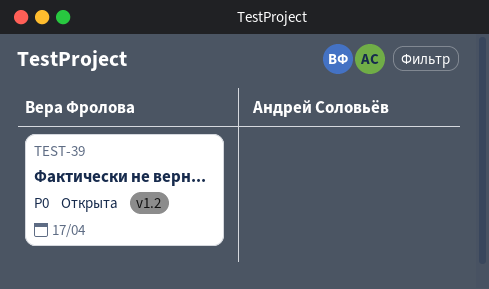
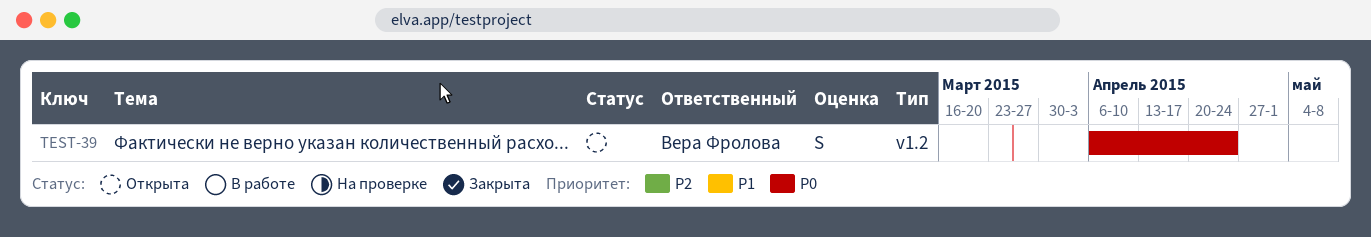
TEST-39, due: Apr 17 -> Apr 24

